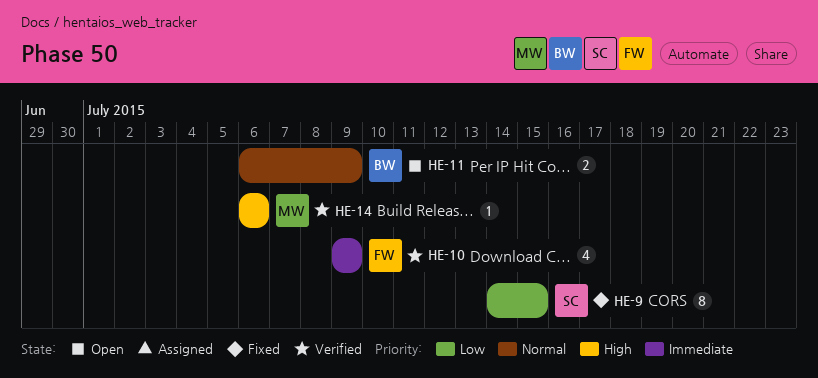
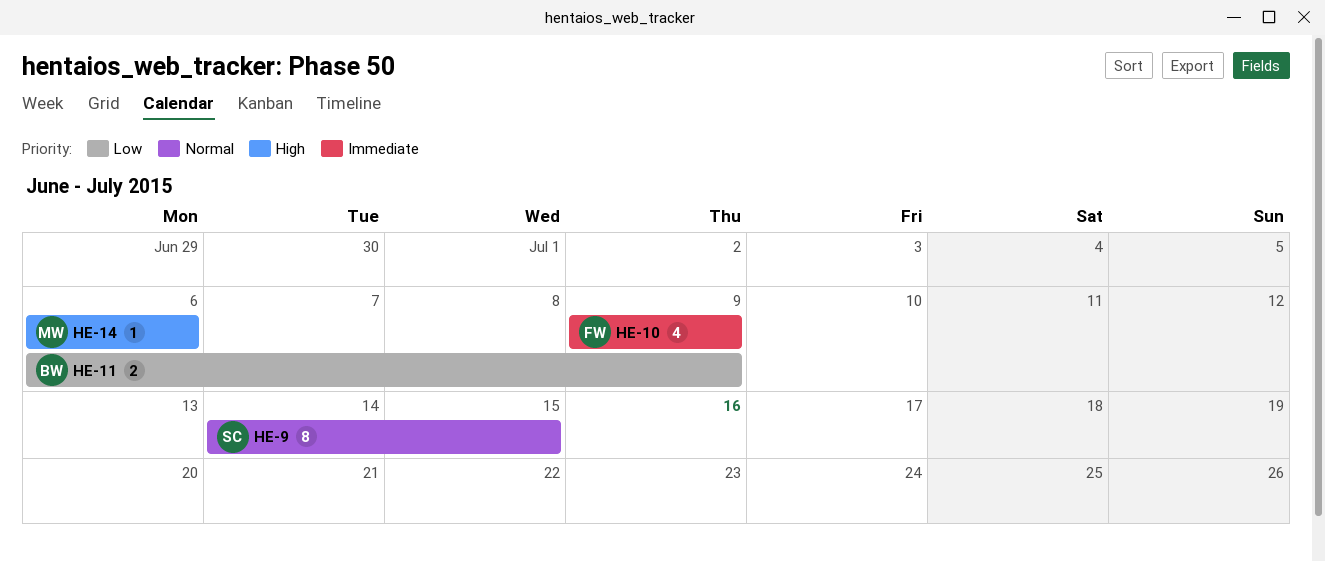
HE-9, priority: Low -> Normal
HE-11, priority: Normal -> Low

